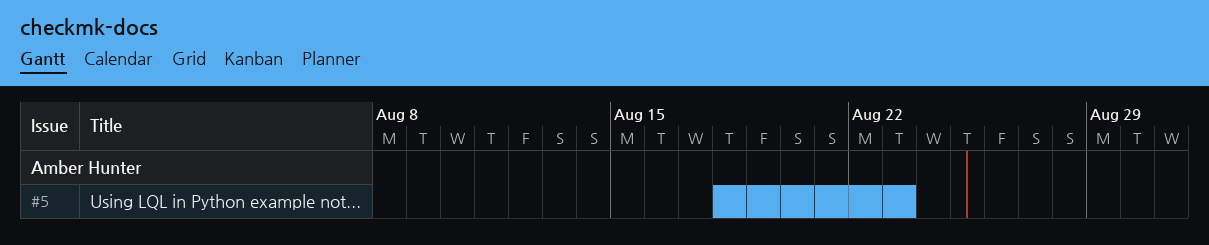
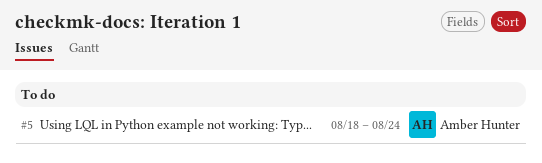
#5, due: Aug 23 -> Aug 24

